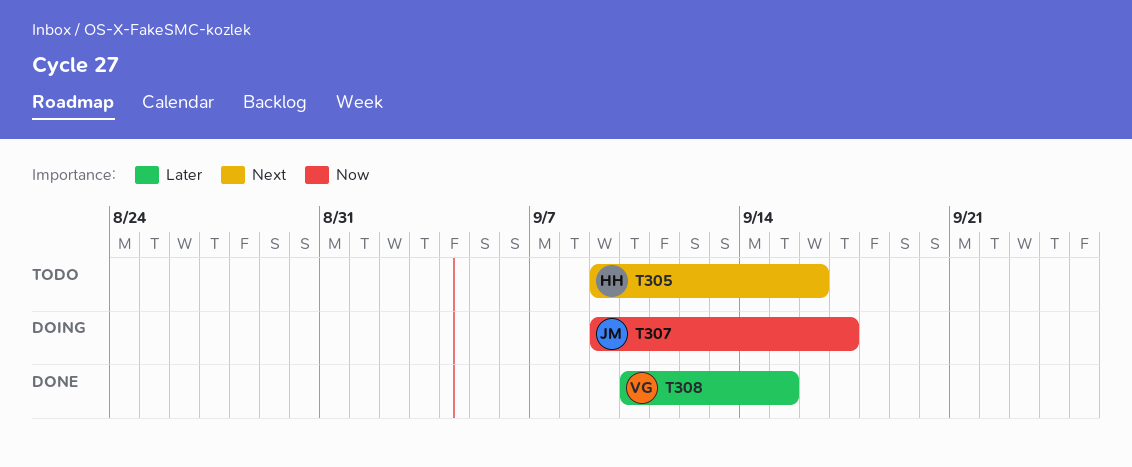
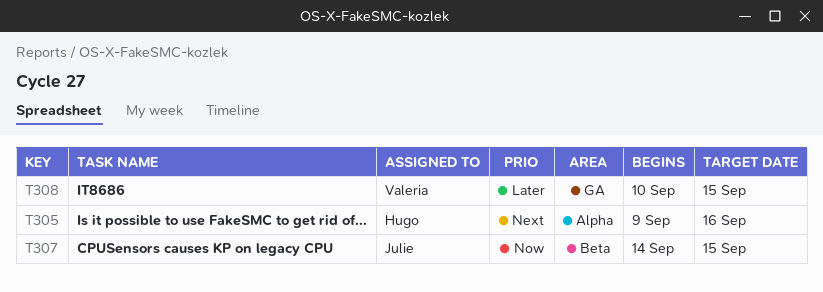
T307, start: Sep 9 -> Sep 14
T307, due: Sep 17 -> Sep 15

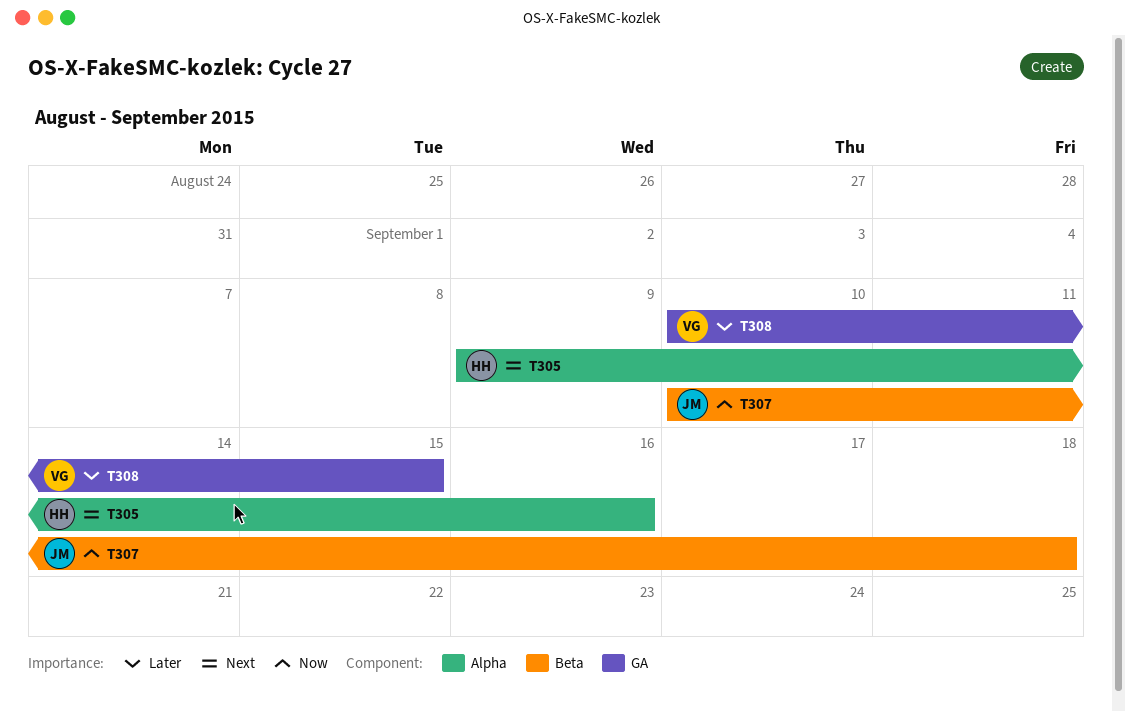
T307, start: Sep 14 -> Sep 10
T307, due: Sep 15 -> Sep 18

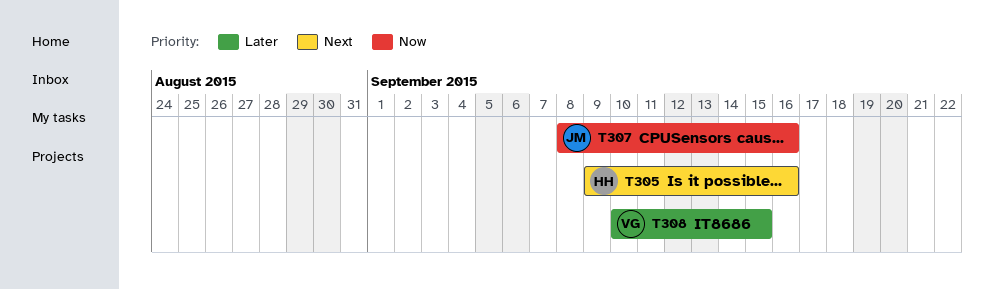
T307, start: Sep 10 -> Sep 8
T307, due: Sep 18 -> Sep 16

